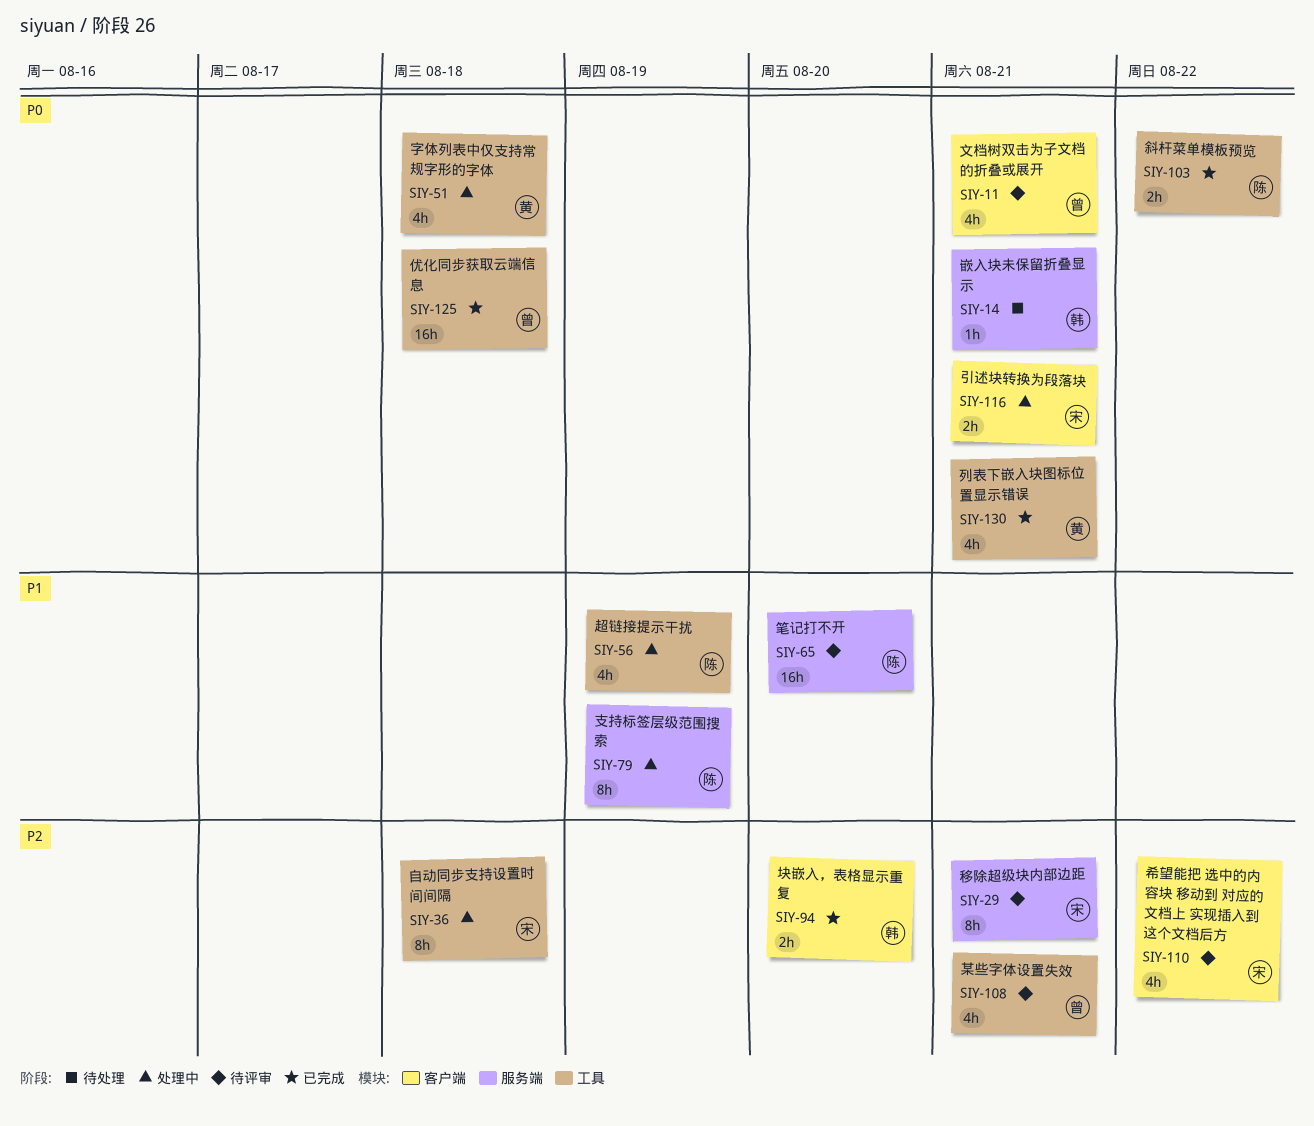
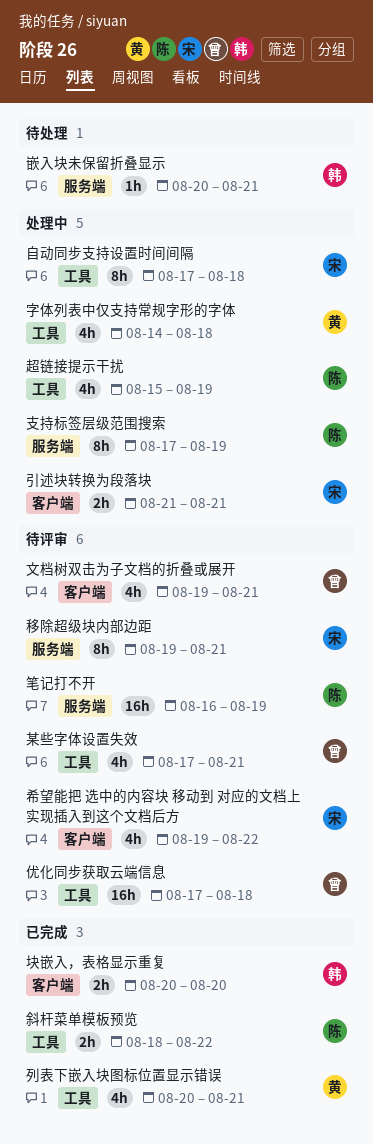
优化同步获取云端信息, status: 已完成 -> 待评审
笔记打不开, due: Aug 20 -> Aug 19

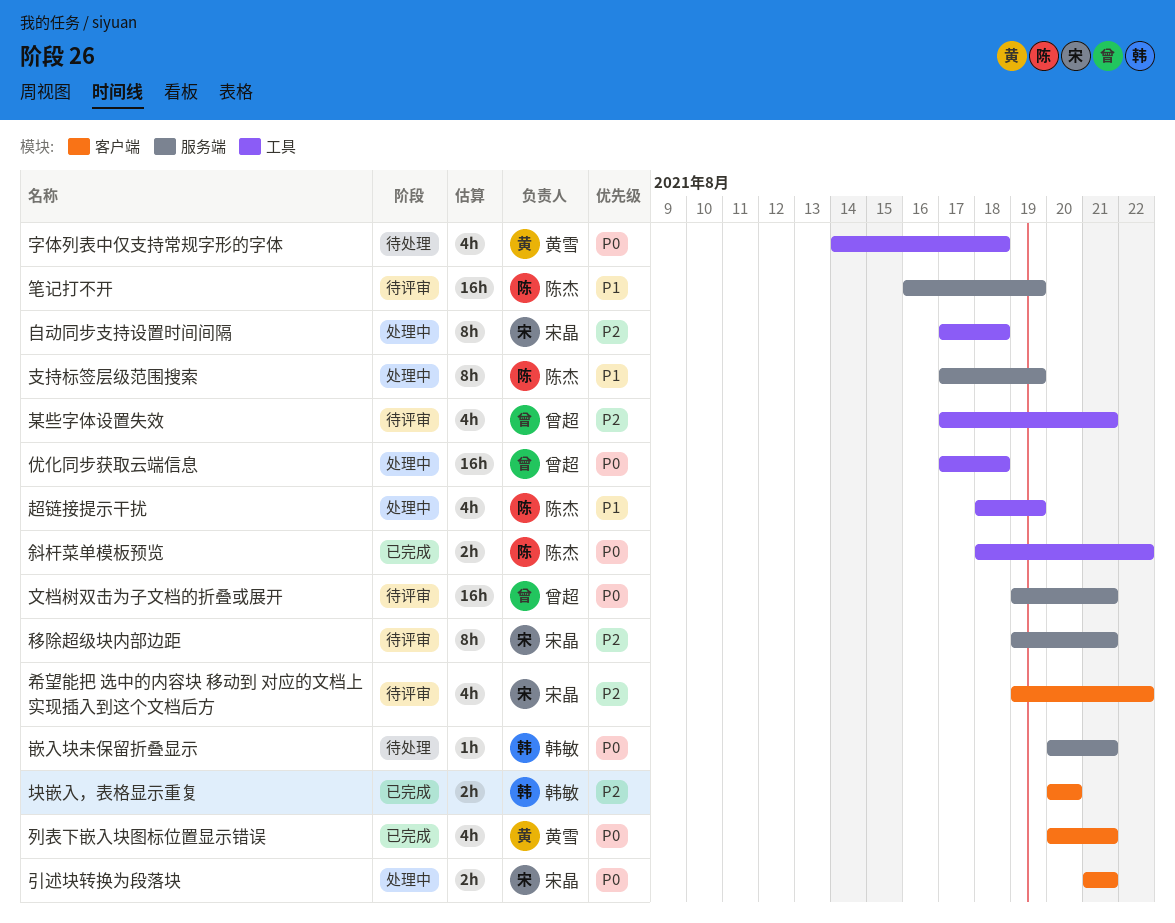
优化同步获取云端信息, status: 待评审 -> 处理中
列表下嵌入块图标位置显示错误, label: 工具 -> 客户端
字体列表中仅支持常规字形的字体, status: 处理中 -> 待处理
文档树双击为子文档的折叠或展开, label: 客户端 -> 服务端
文档树双击为子文档的折叠或展开, estimate: 4h -> 16h
超链接提示干扰, start: Aug 15 -> Aug 18

